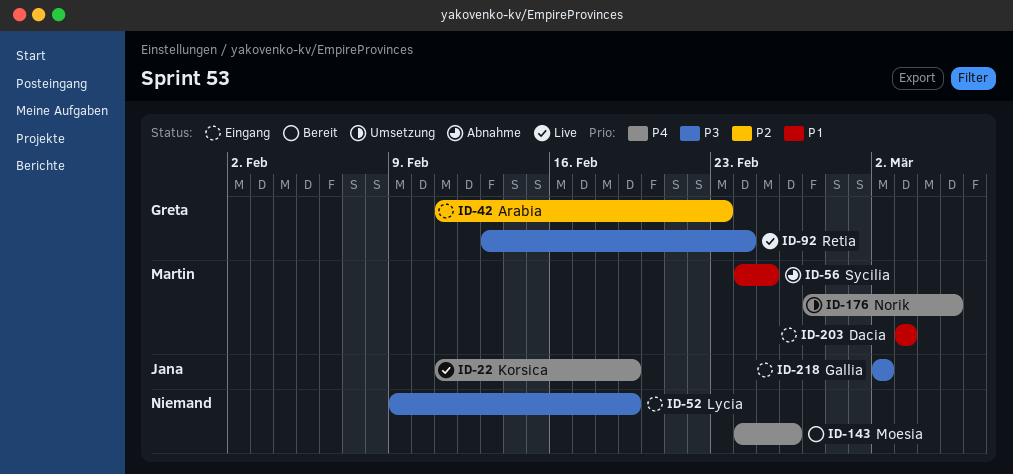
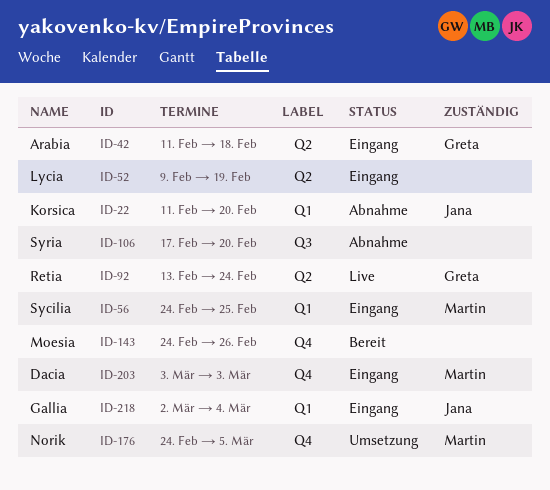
ID-22, status: Live -> Abnahme
ID-22, due: Feb 19 -> Feb 20
ID-42, due: Feb 23 -> Feb 18
ID-56, status: Abnahme -> Eingang
ID-106: none -> present
ID-176, start: Feb 27 -> Feb 24
ID-218, due: Mar 2 -> Mar 4

